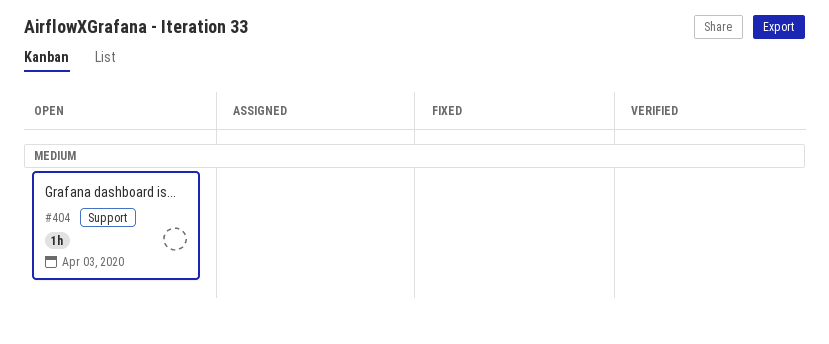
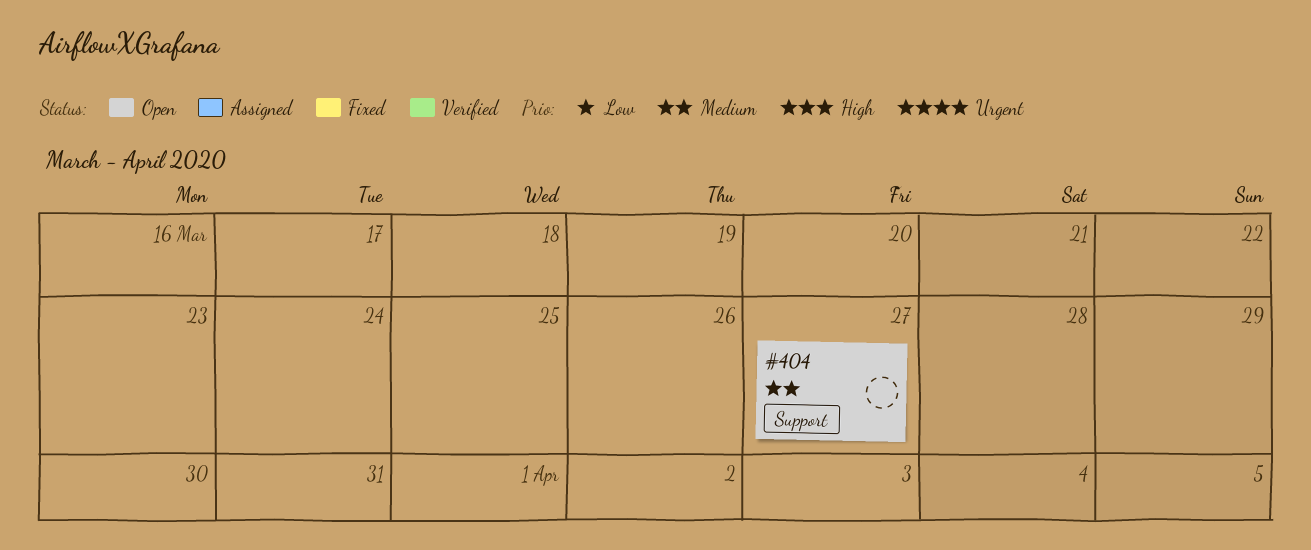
#404, due: Apr 3 -> Mar 27

